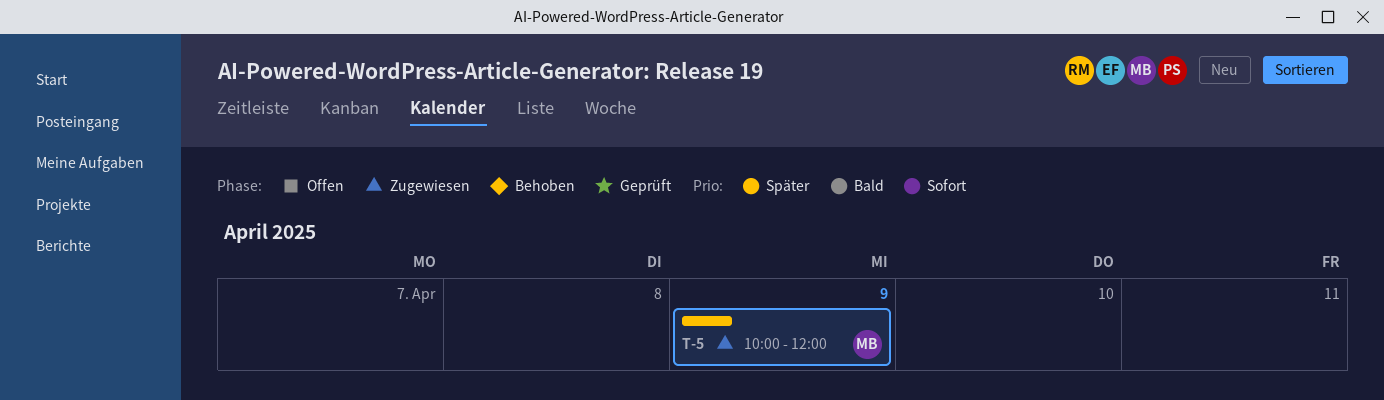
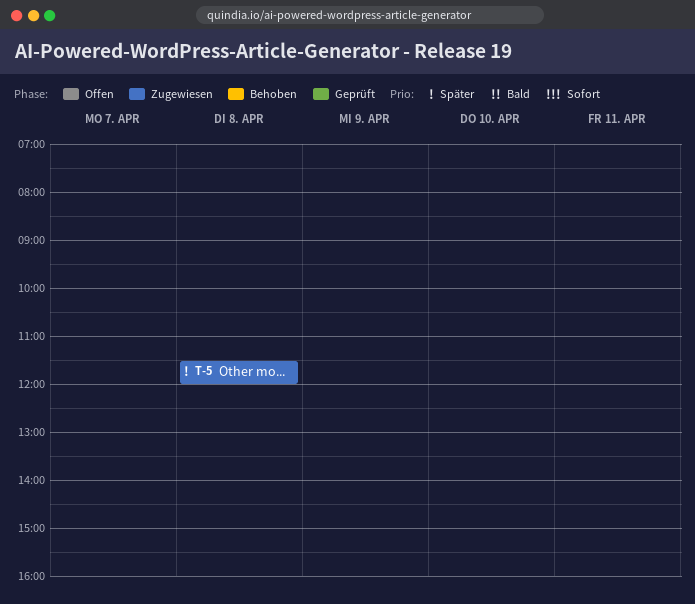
T-5, day: Apr 9 -> Apr 8
T-5, begins: 10:00 -> 11:30

